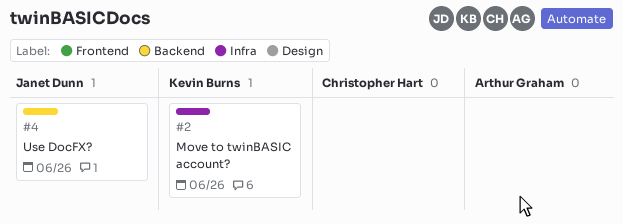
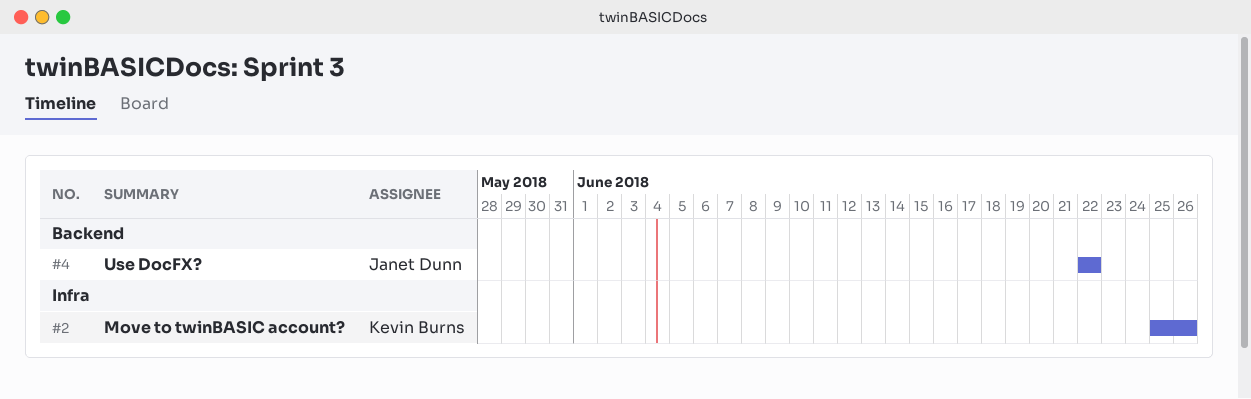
#4, due: Jun 26 -> Jun 22

